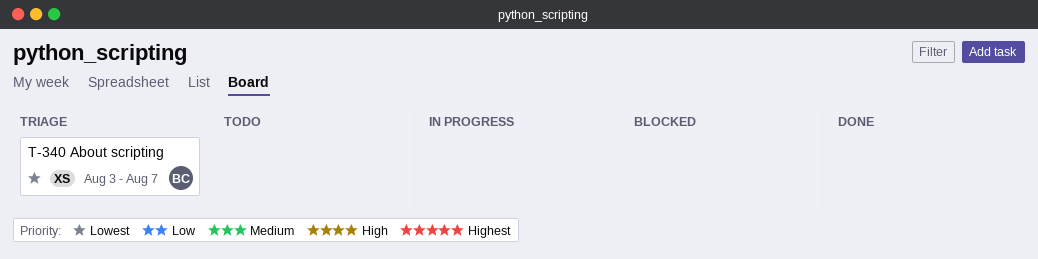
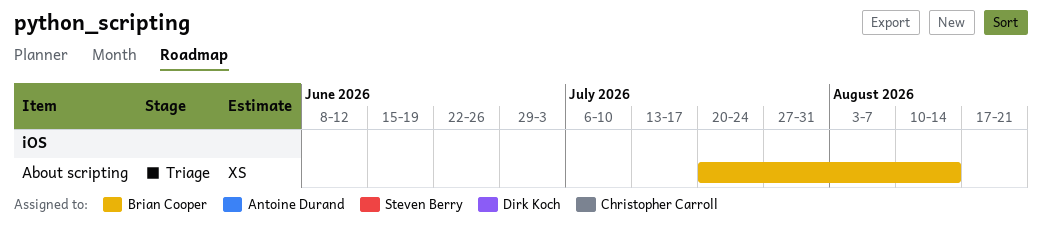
About scripting, start: Aug 3 -> Jul 20
About scripting, due: Aug 7 -> Aug 14

